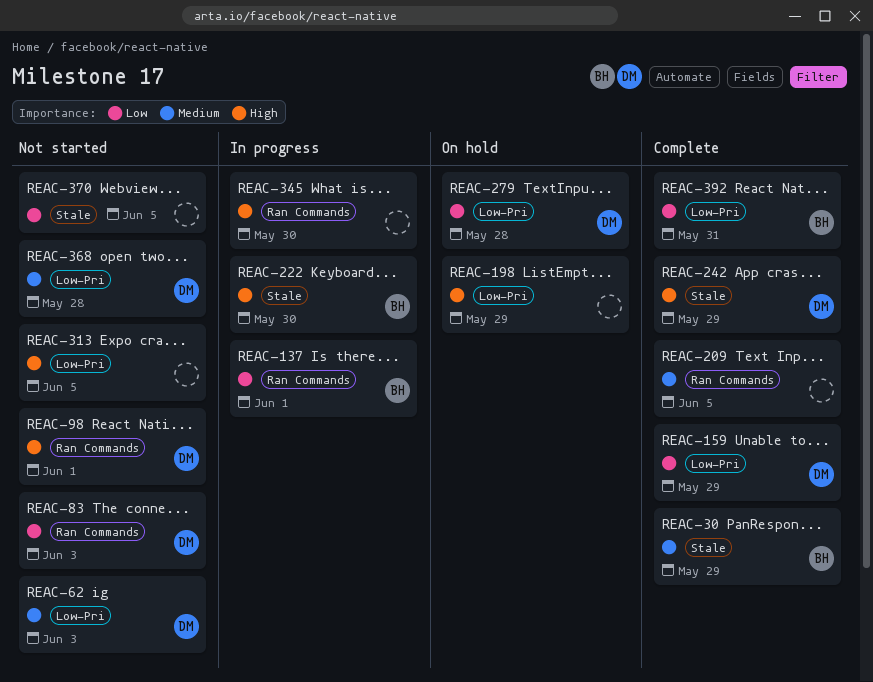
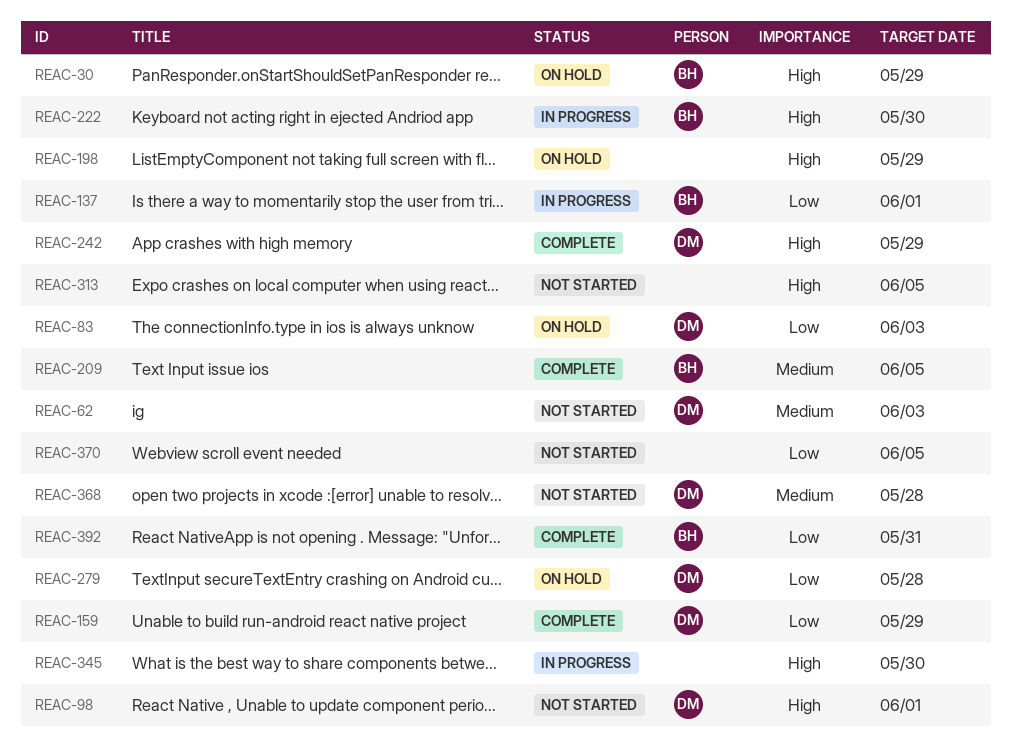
REAC-30, status: Complete -> On hold
REAC-30, priority: Medium -> High
REAC-83, status: Not started -> On hold
REAC-209, owner: none -> BH

